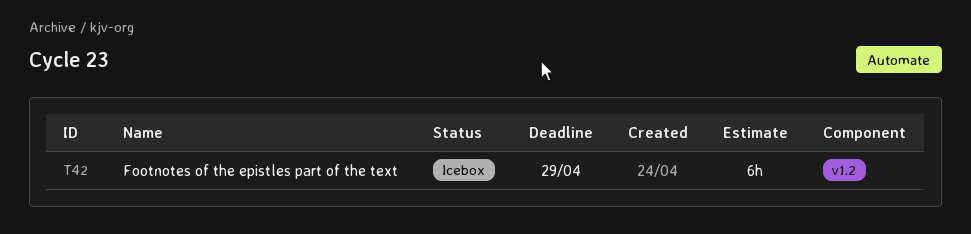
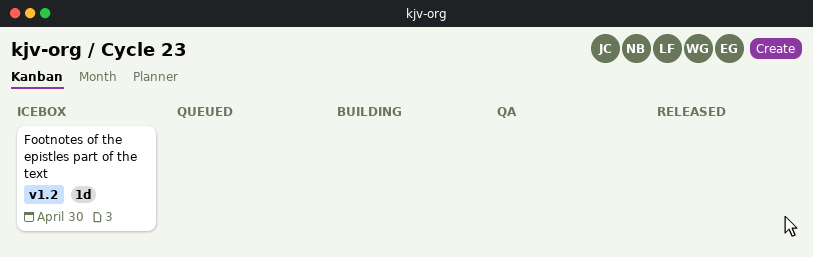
Footnotes of the epistles part of the text, estimate: 6h -> 1d
Footnotes of the epistles part of the text, due: Apr 29 -> Apr 30

